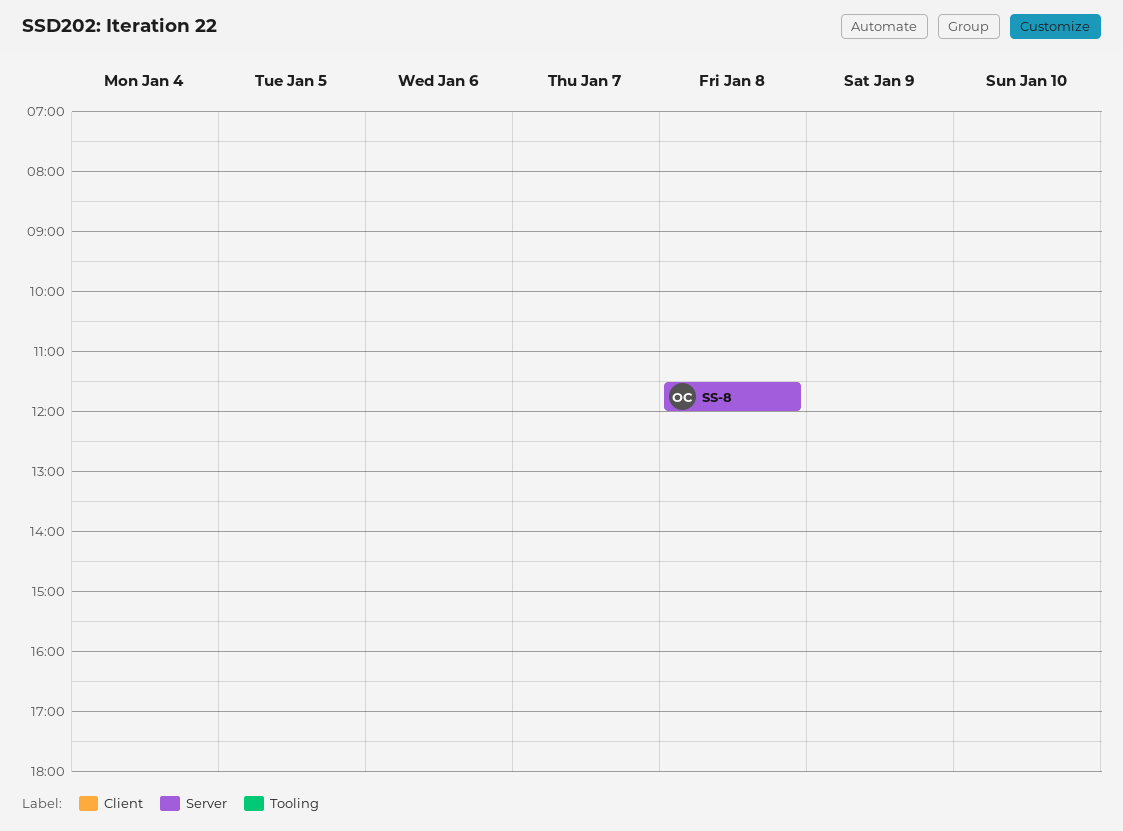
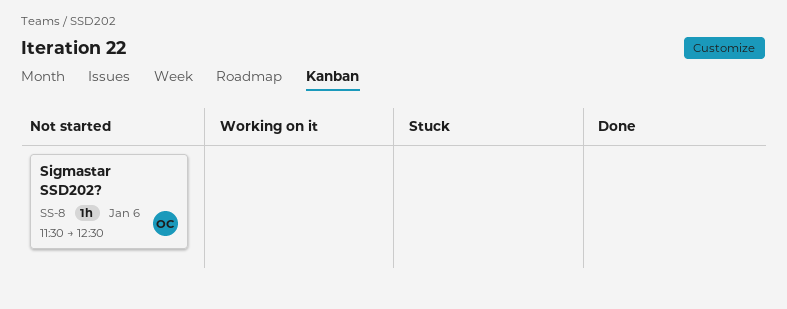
SS-8, day: Jan 8 -> Jan 6
SS-8, ends: 12:00 -> 12:30

